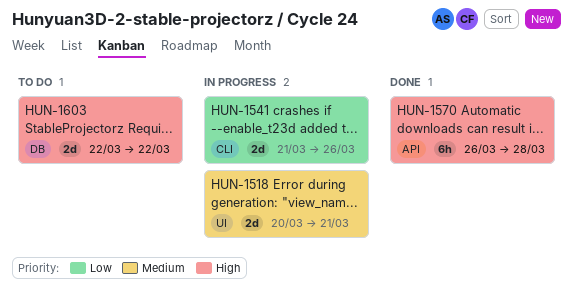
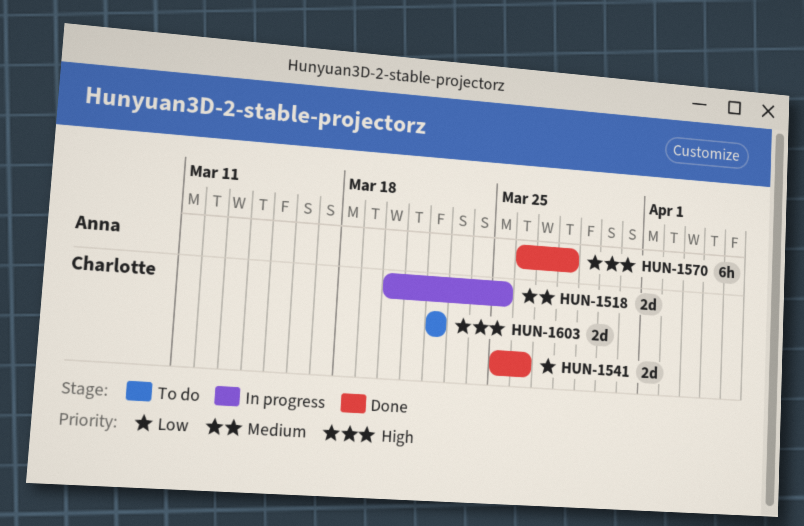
HUN-1518, due: Mar 21 -> Mar 25
HUN-1541, status: In progress -> Done
HUN-1541, start: Mar 21 -> Mar 25

